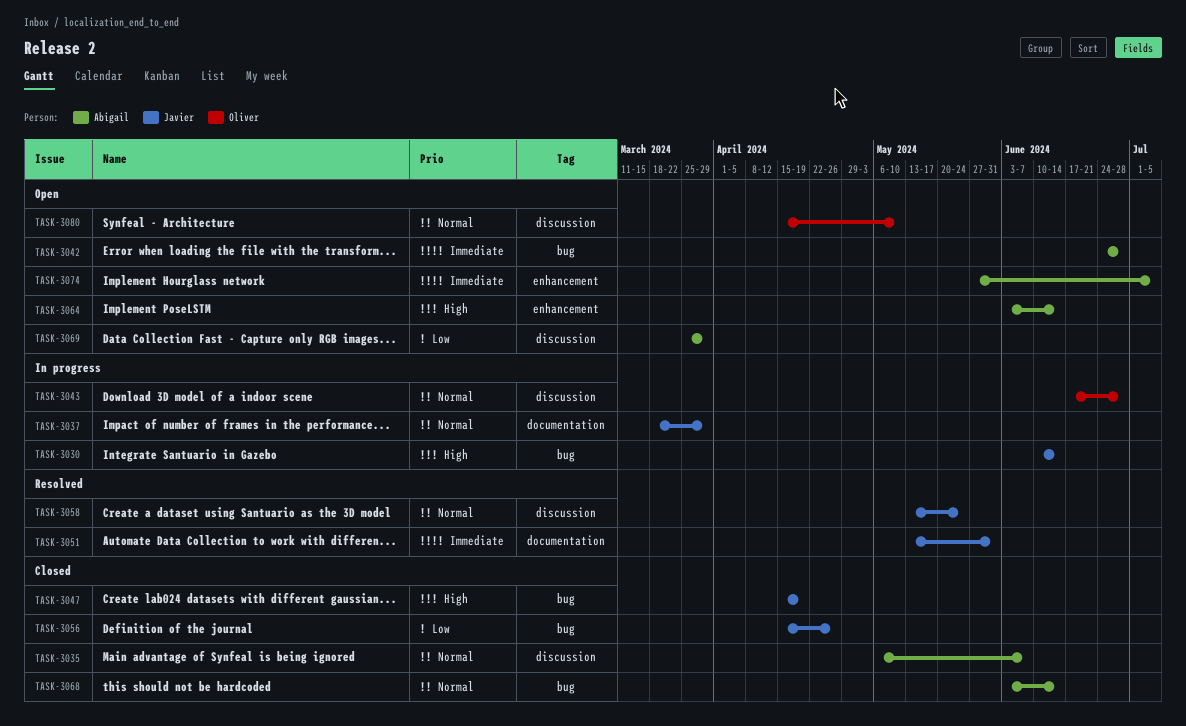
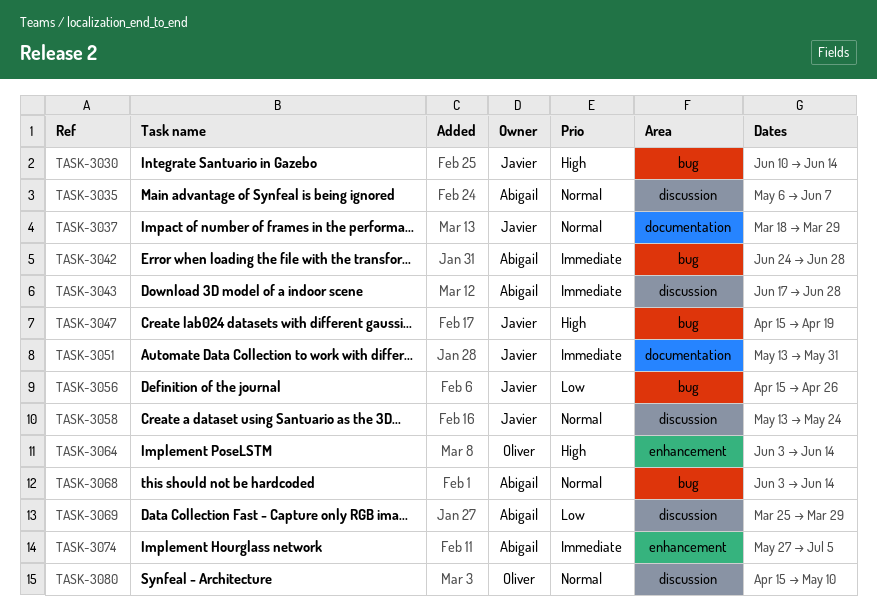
TASK-3043, owner: Oliver -> Abigail
TASK-3043, priority: Normal -> Immediate
TASK-3064, owner: Abigail -> Oliver

